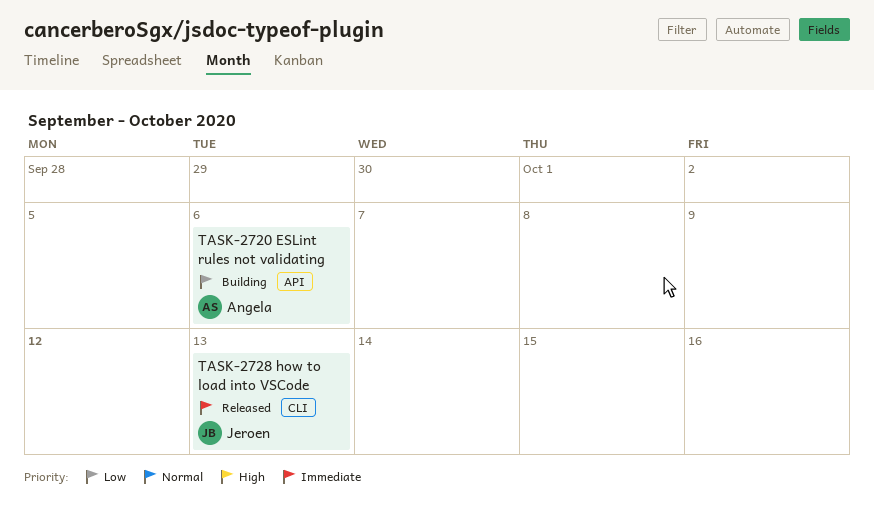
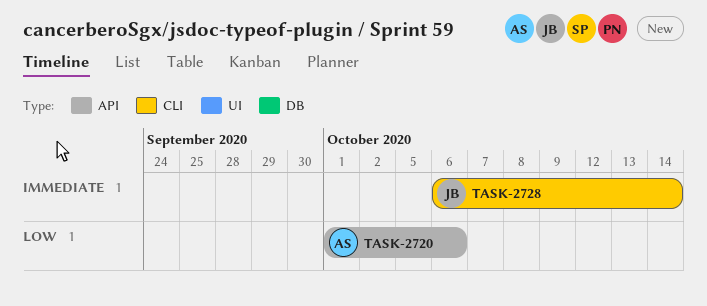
TASK-2728, due: Oct 13 -> Oct 14

